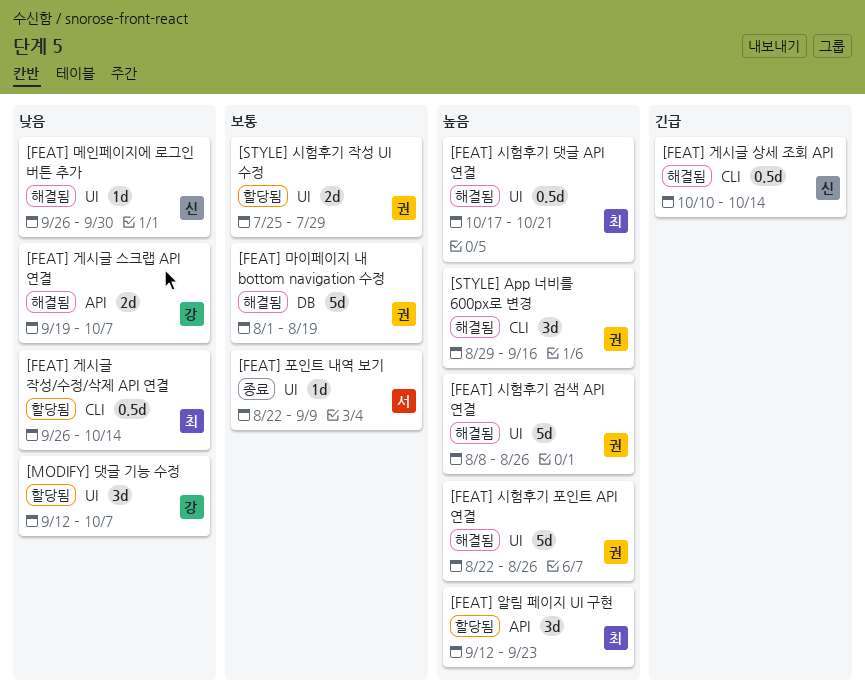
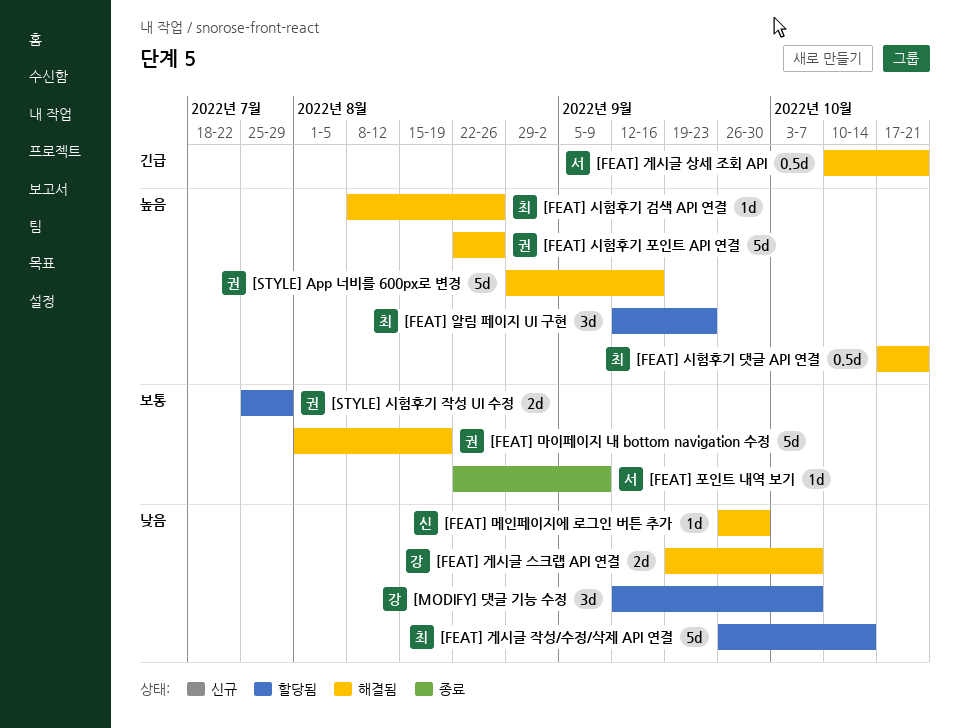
[FEAT] 게시글 상세 조회 API, owner: 신 -> 서
[FEAT] 게시글 상세 조회 API, due: Oct 14 -> Oct 21
[FEAT] 게시글 작성/수정/삭제 API 연결, estimate: 0.5d -> 5d
[FEAT] 시험후기 검색 API 연결, owner: 권 -> 최
[FEAT] 시험후기 검색 API 연결, estimate: 5d -> 1d
[STYLE] App 너비를 600px로 변경, estimate: 3d -> 5d

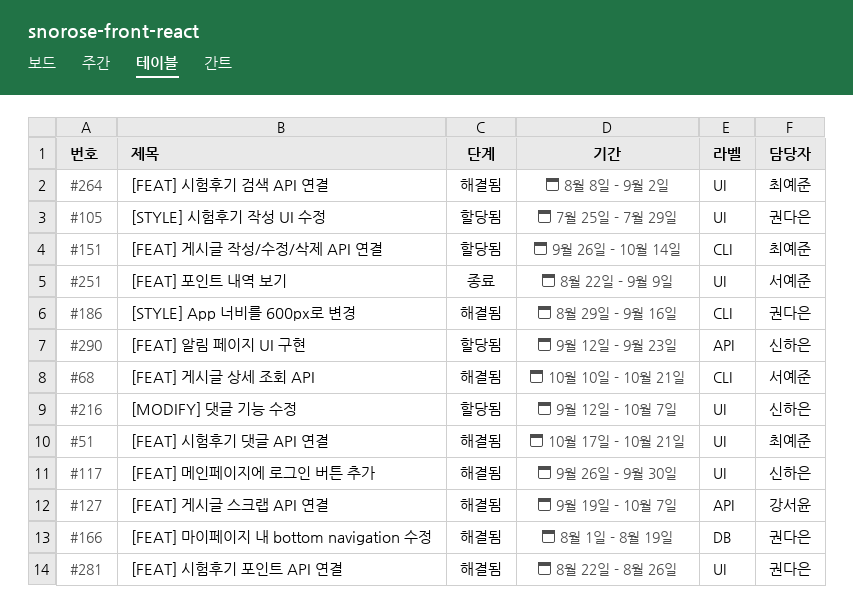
[FEAT] 시험후기 검색 API 연결, due: Aug 26 -> Sep 2
[FEAT] 알림 페이지 UI 구현, owner: 최예준 -> 신하은
[MODIFY] 댓글 기능 수정, owner: 강서윤 -> 신하은

